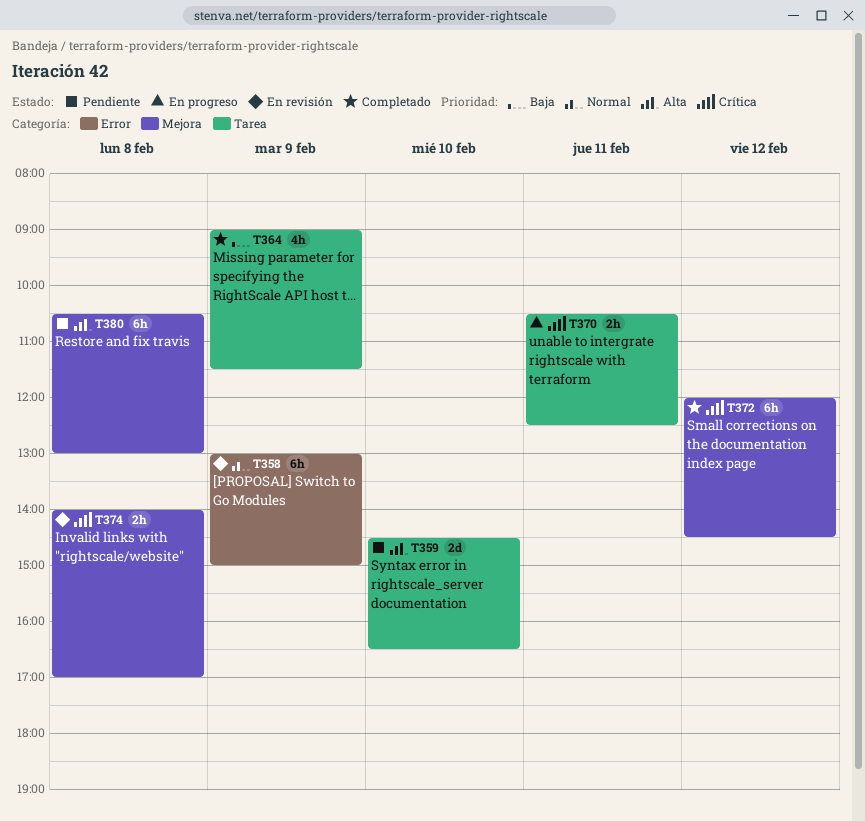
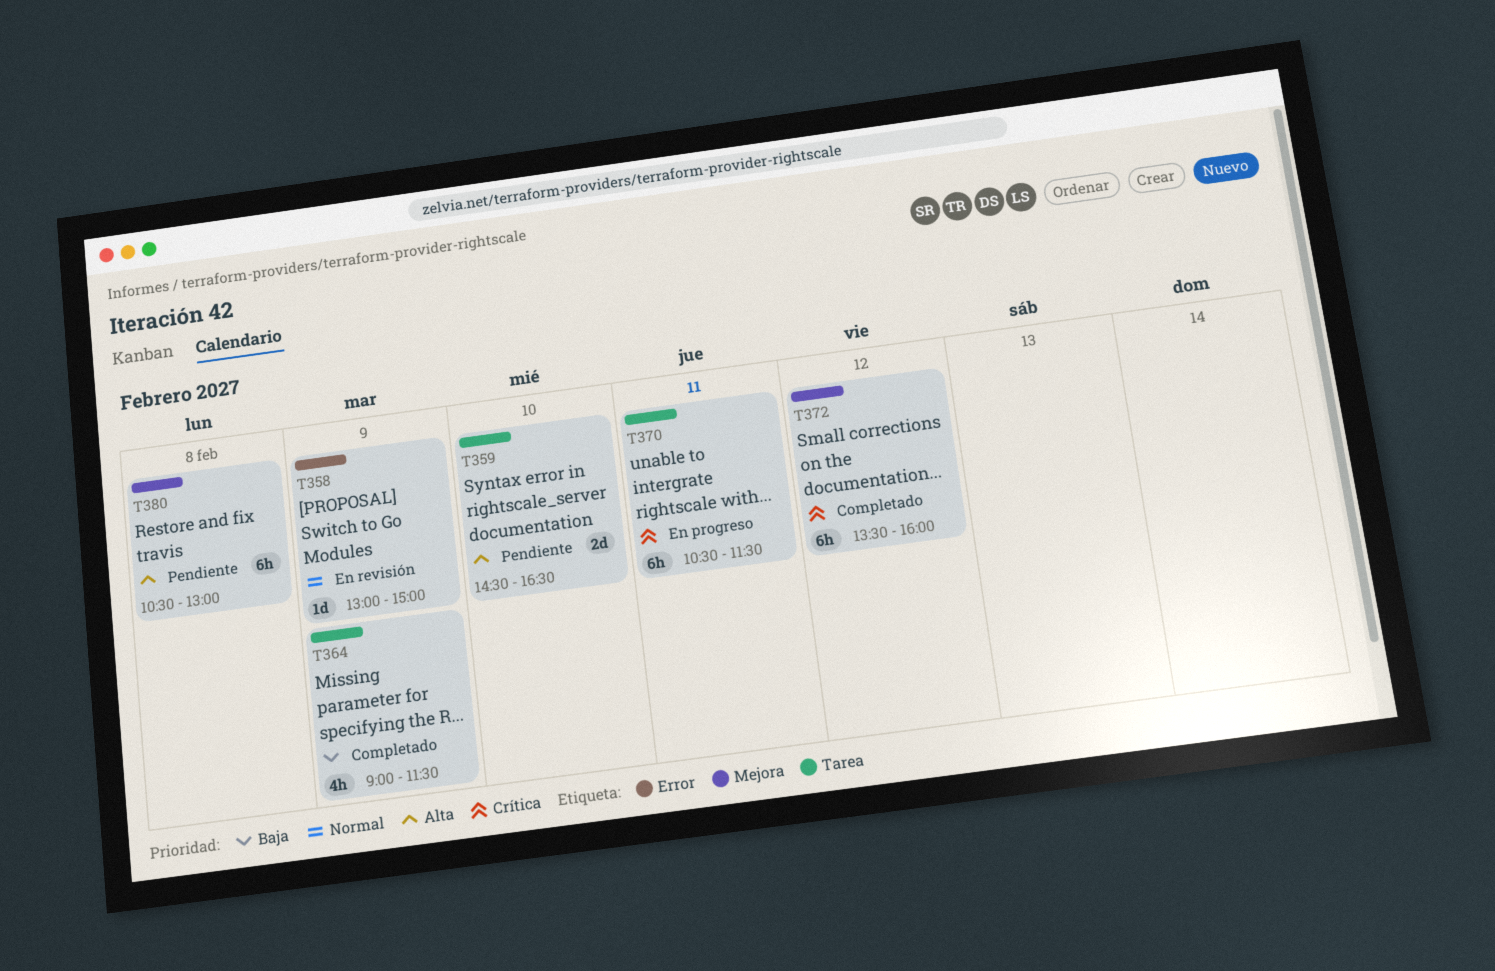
T358, estimate: 6h -> 1d
T370, estimate: 2h -> 6h
T370, ends: 12:30 -> 11:30
T372, begins: 12:00 -> 13:30
T372, ends: 14:30 -> 16:00
T374: present -> none

